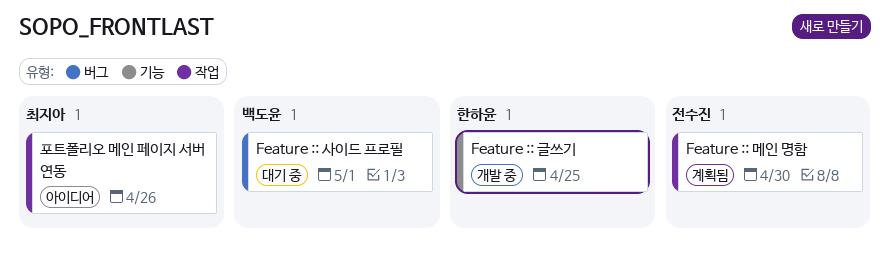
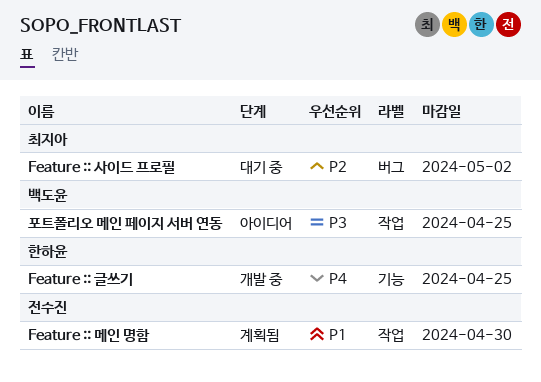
Feature :: 사이드 프로필, owner: 백도윤 -> 최지아
Feature :: 사이드 프로필, due: May 1 -> May 2
포트폴리오 메인 페이지 서버 연동, owner: 최지아 -> 백도윤
포트폴리오 메인 페이지 서버 연동, due: Apr 26 -> Apr 25

